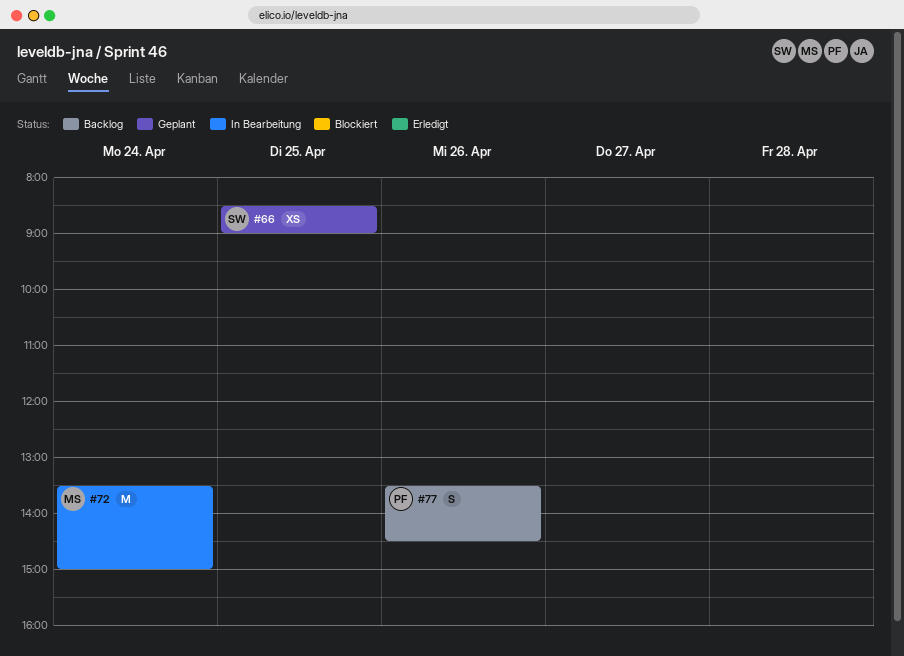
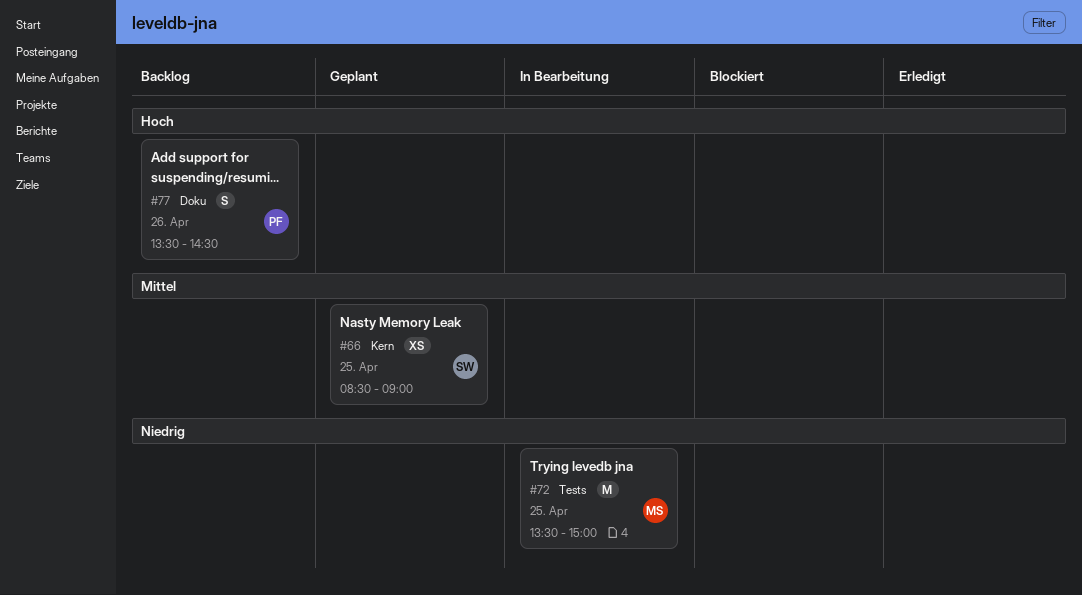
#72, day: Apr 24 -> Apr 25

